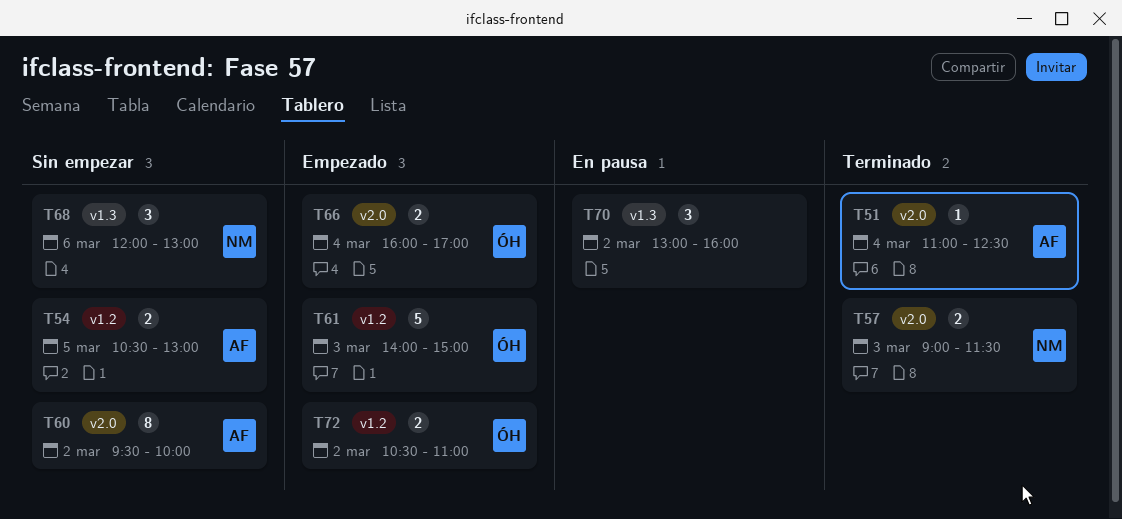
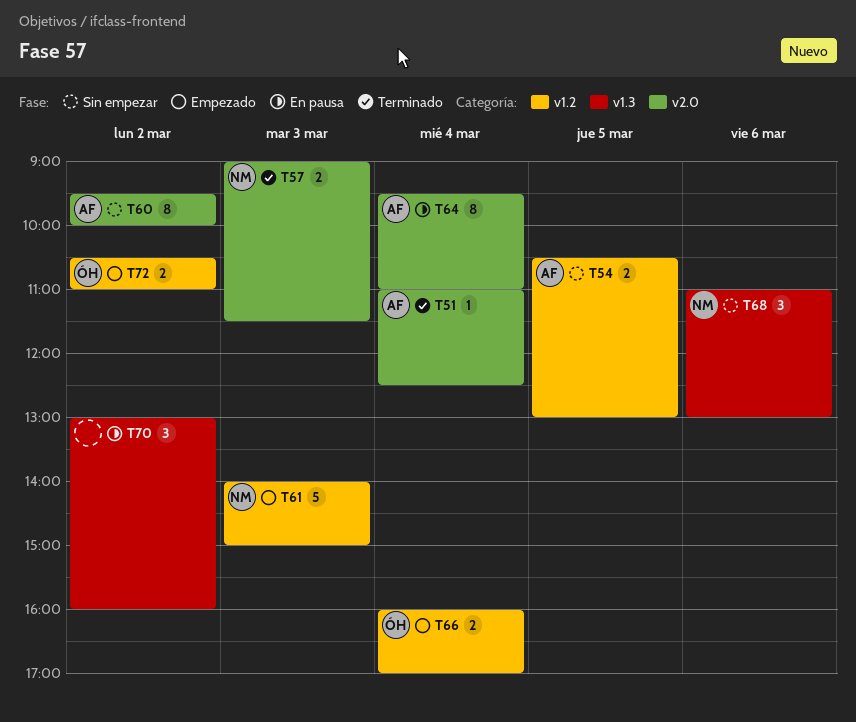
T61, owner: ÓH -> NM
T64: none -> present
T66, label: v2.0 -> v1.2
T68, begins: 12:00 -> 11:00

